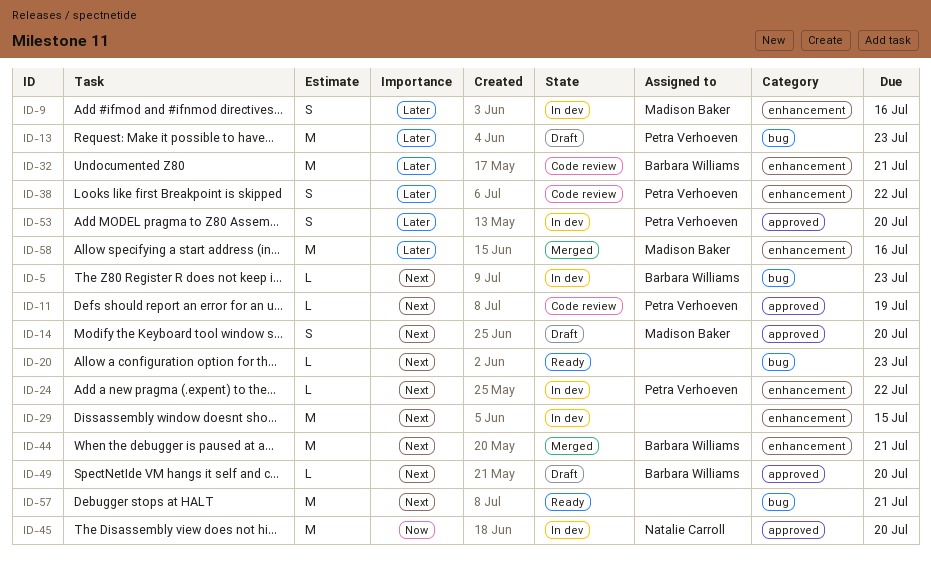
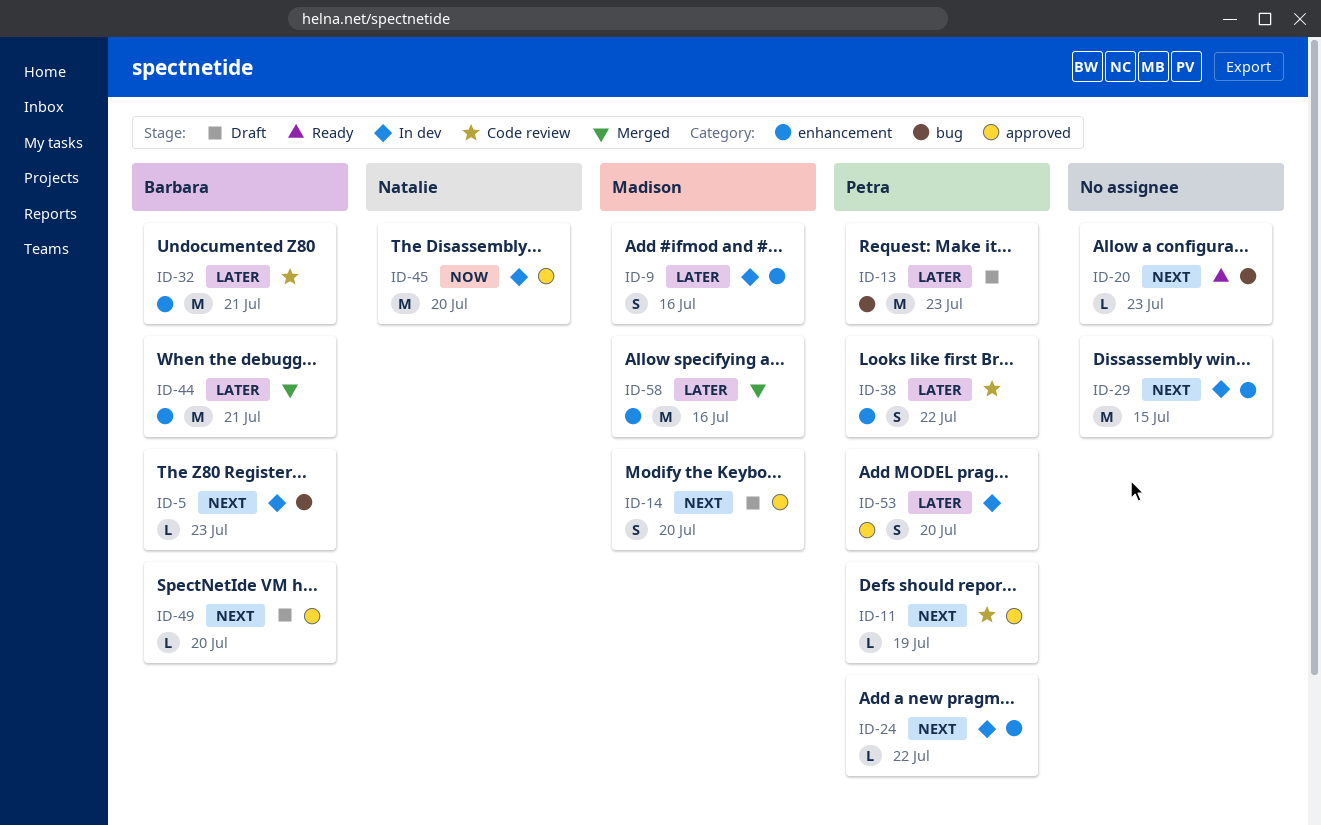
ID-44, priority: Next -> Later
ID-57: present -> none

